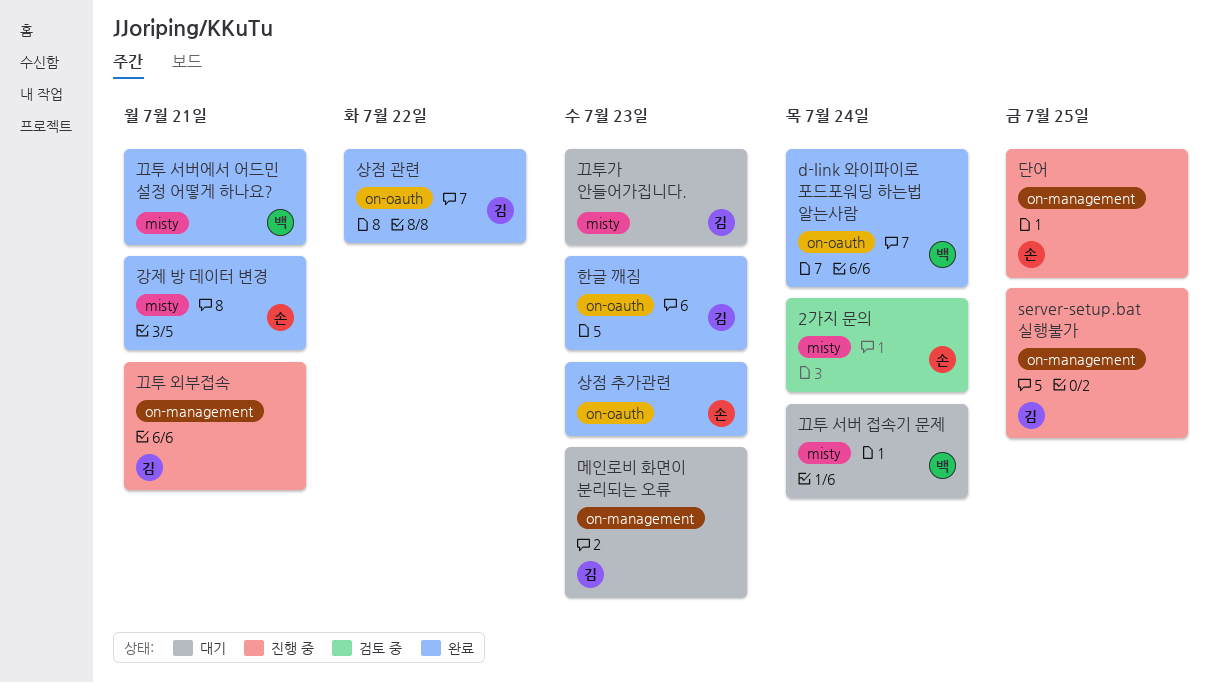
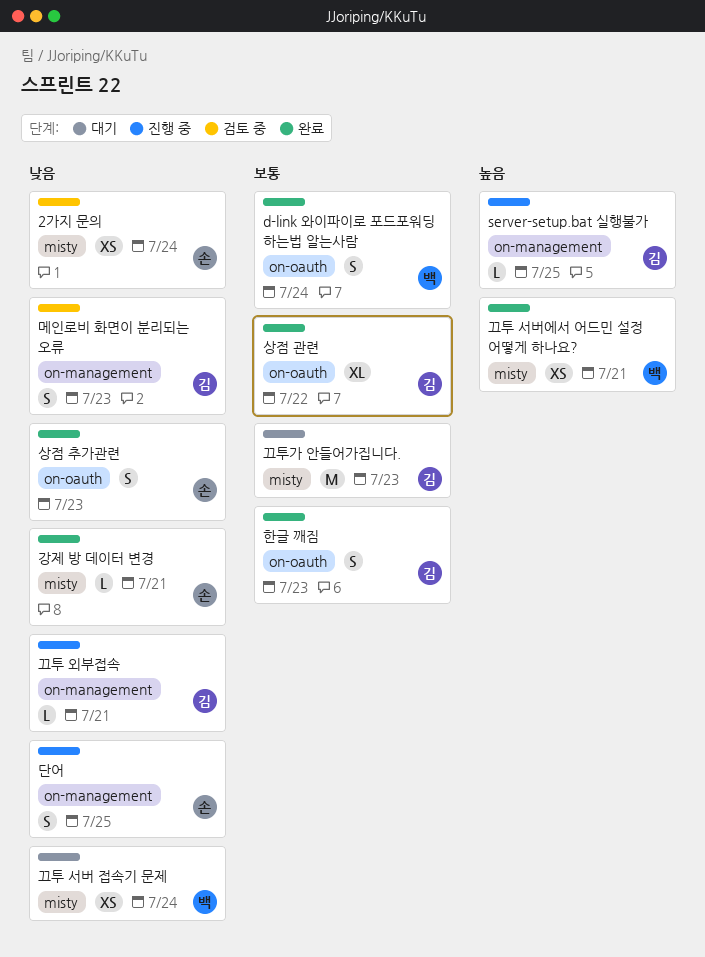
메인로비 화면이 분리되는 오류, status: 대기 -> 검토 중

